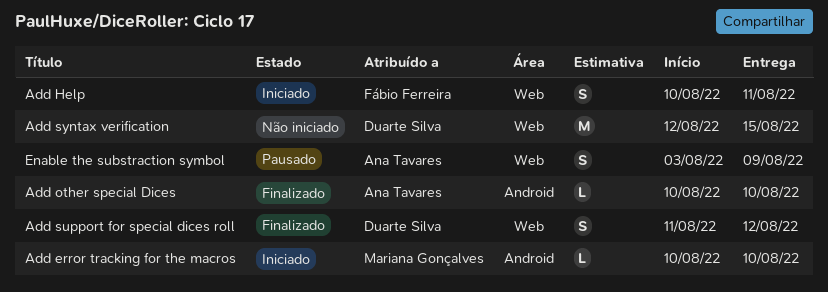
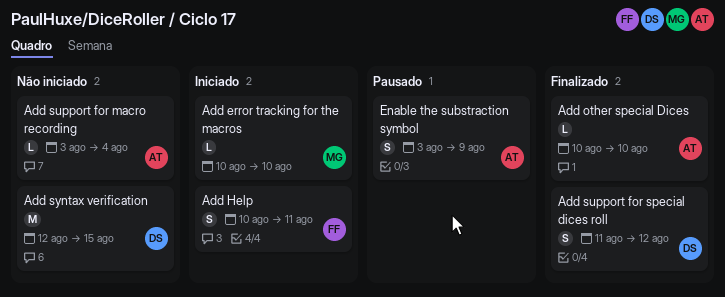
Add support for macro recording: none -> present

